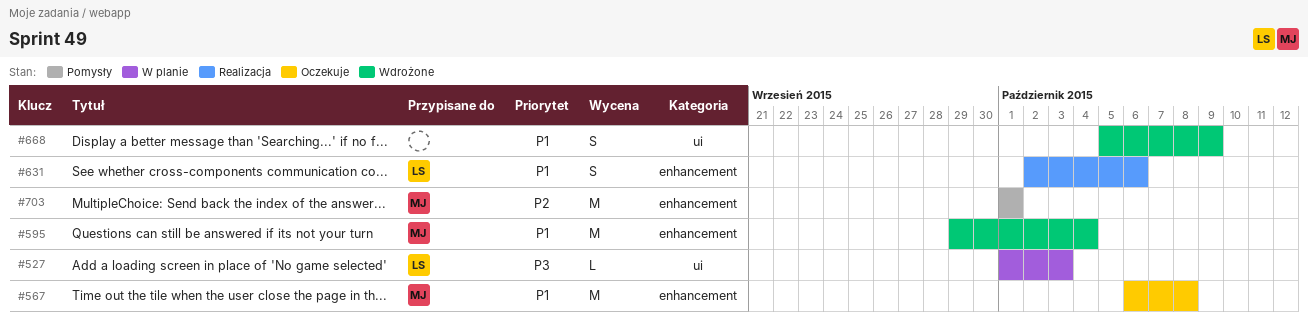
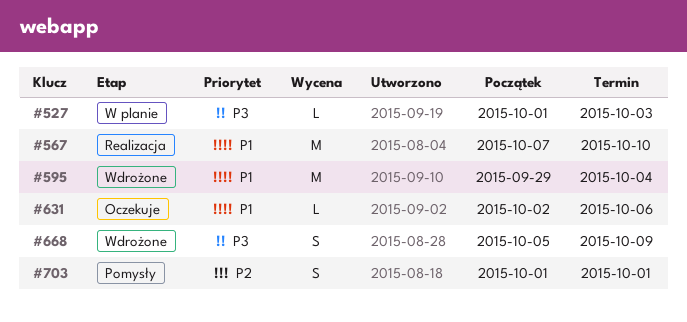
#567, status: Oczekuje -> Realizacja
#567, start: Oct 6 -> Oct 7
#567, due: Oct 8 -> Oct 10
#631, status: Realizacja -> Oczekuje
#631, estimate: S -> L
#668, priority: P1 -> P3
#703, estimate: M -> S

